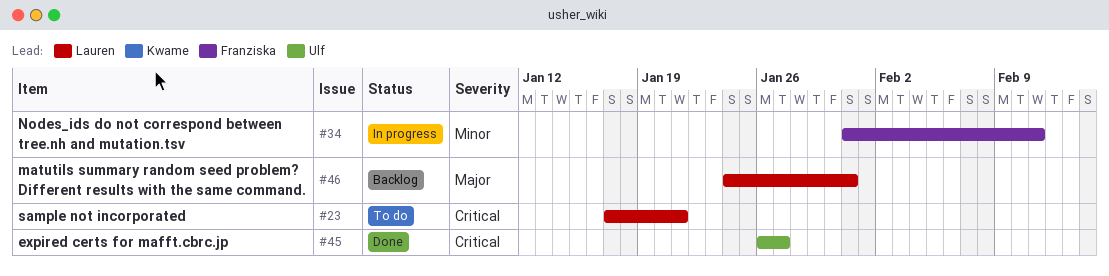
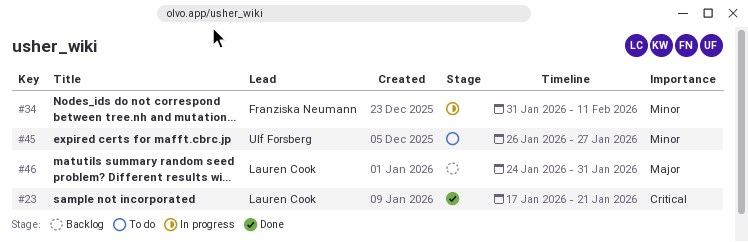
#23, status: To do -> Done
#45, status: Done -> To do
#45, priority: Critical -> Minor

